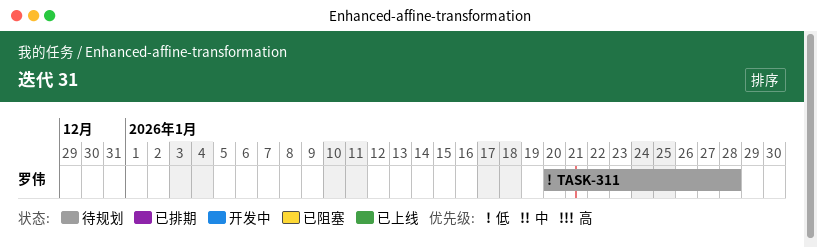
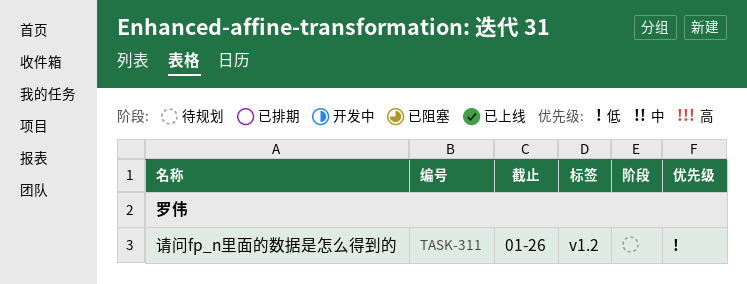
TASK-311, due: Jan 28 -> Jan 26

